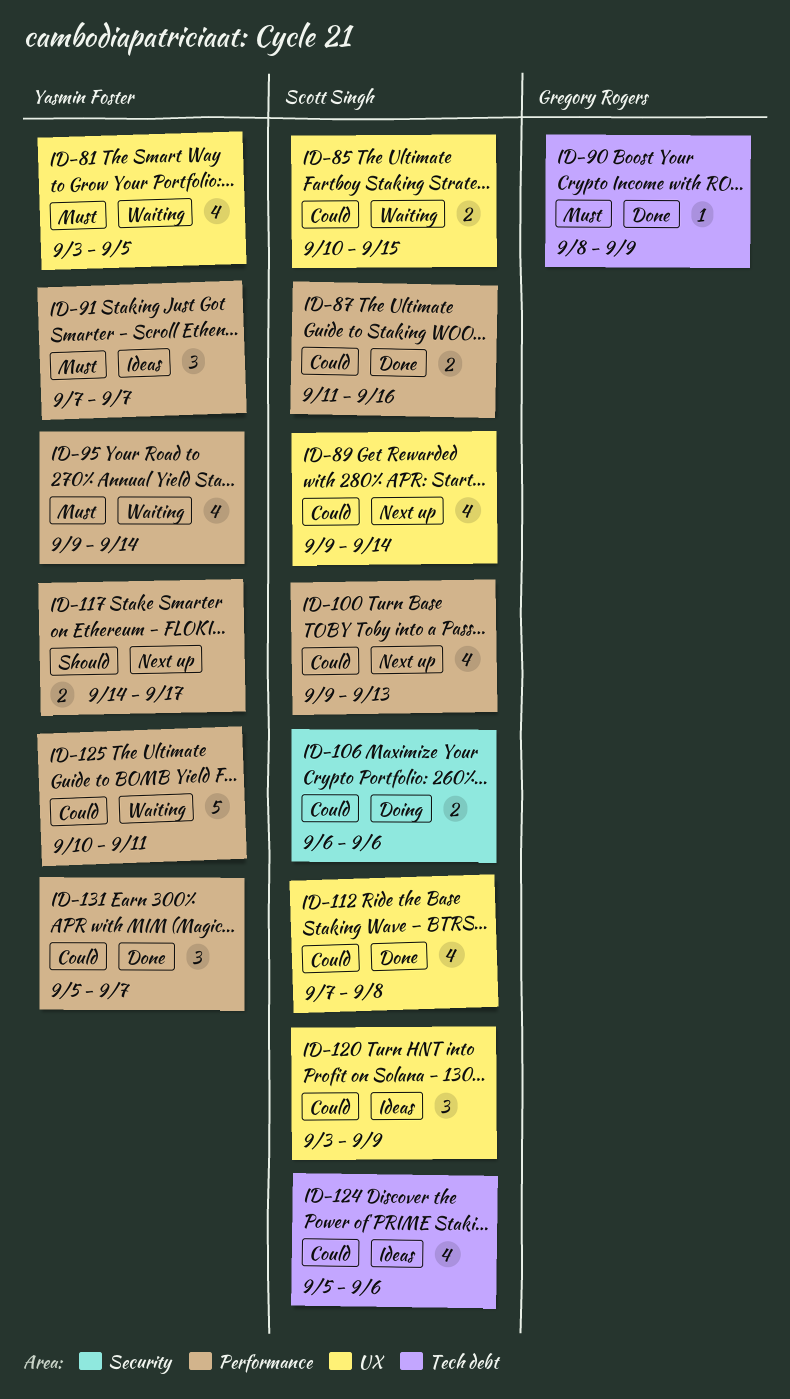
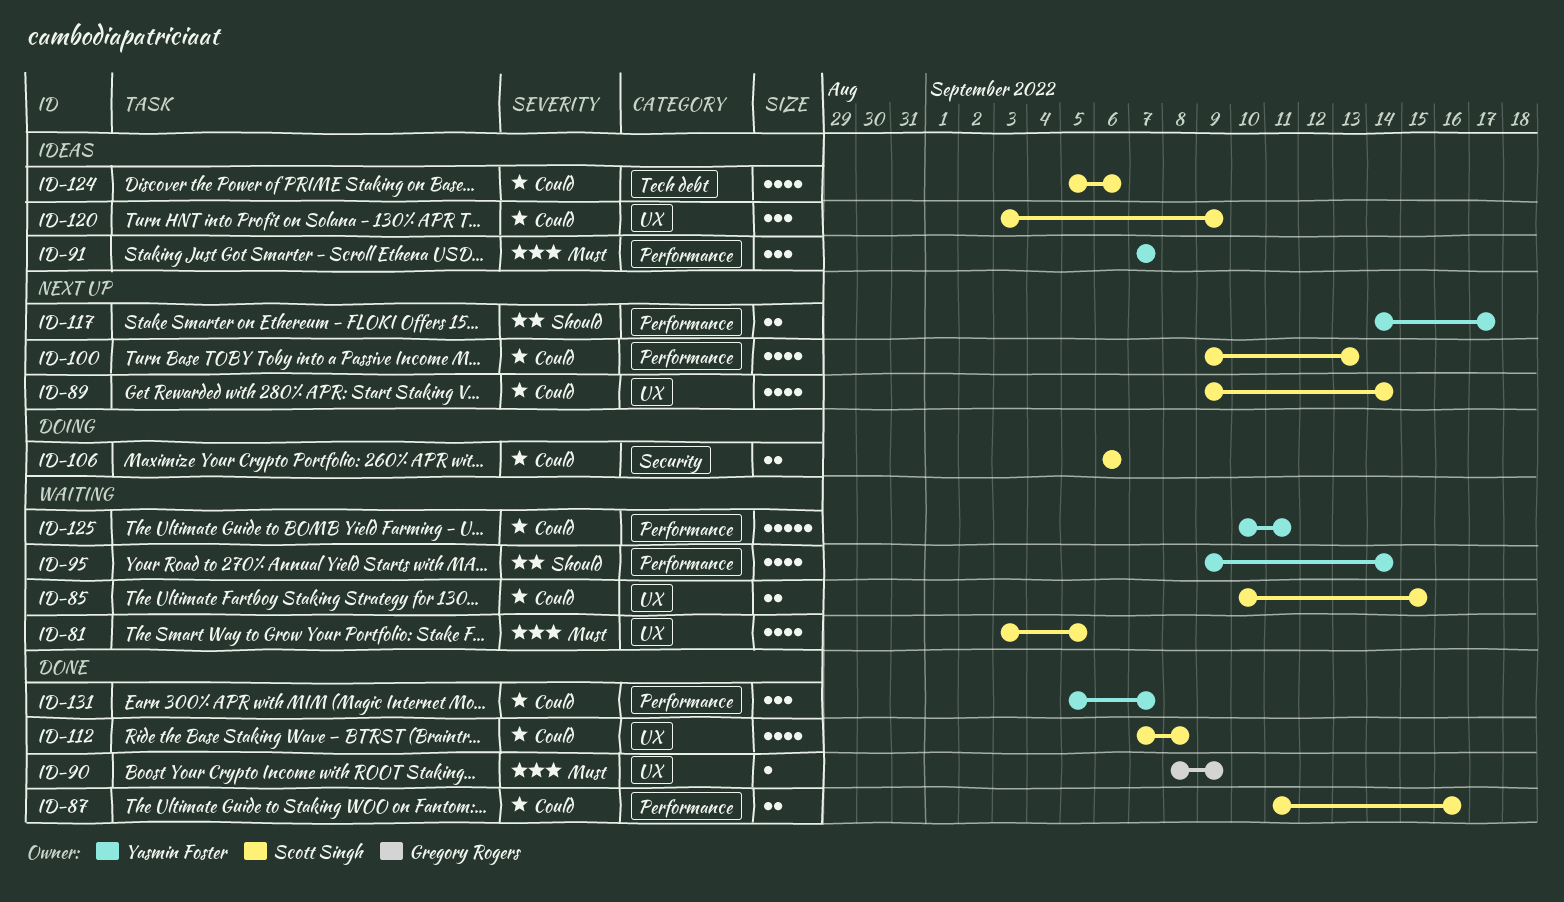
ID-81, owner: Yasmin Foster -> Scott Singh
ID-90, label: Tech debt -> UX
ID-95, priority: Must -> Should

